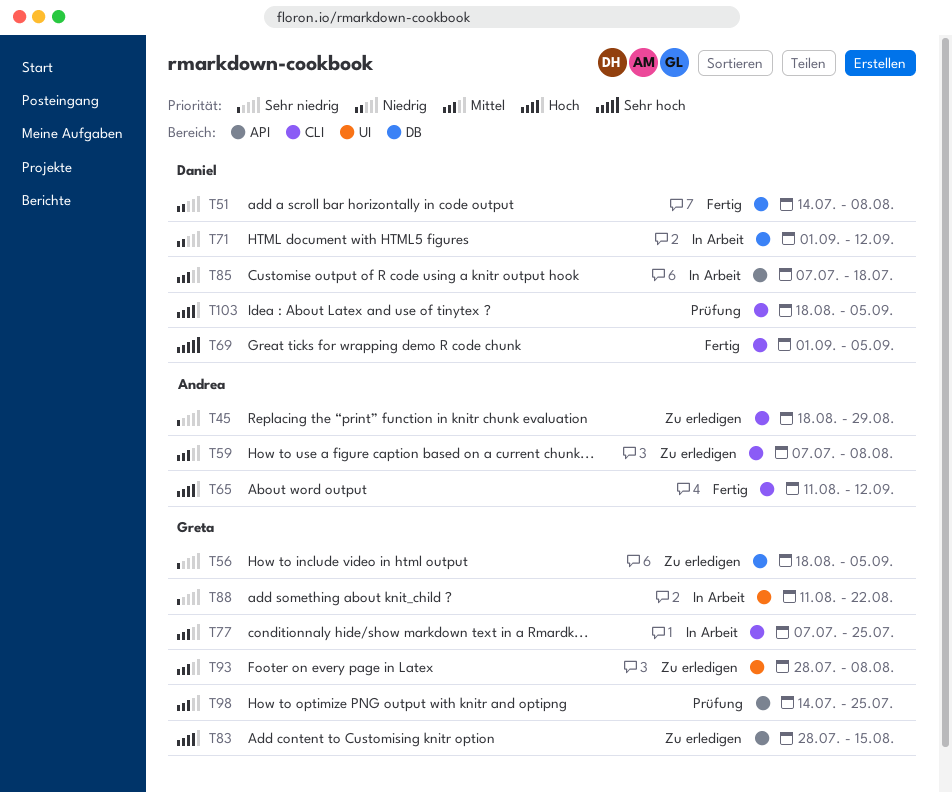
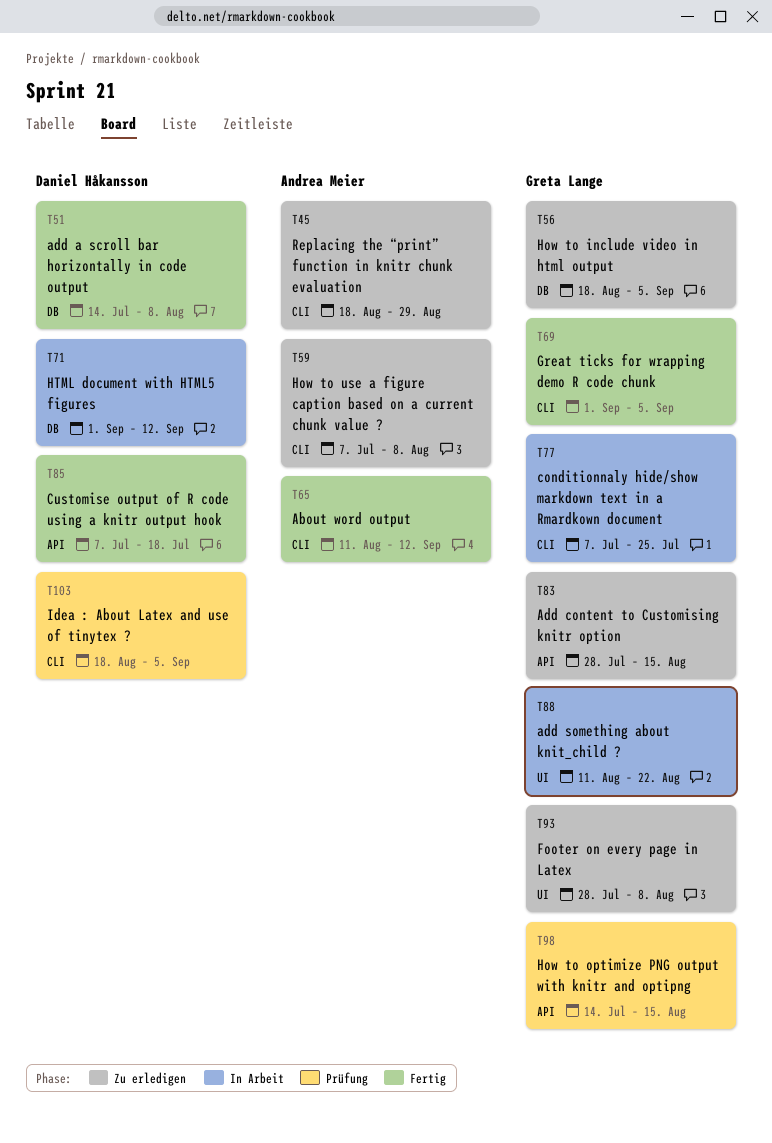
T69, owner: Daniel Håkansson -> Greta Lange
T85, status: In Arbeit -> Fertig
T98, due: Jul 25 -> Aug 15

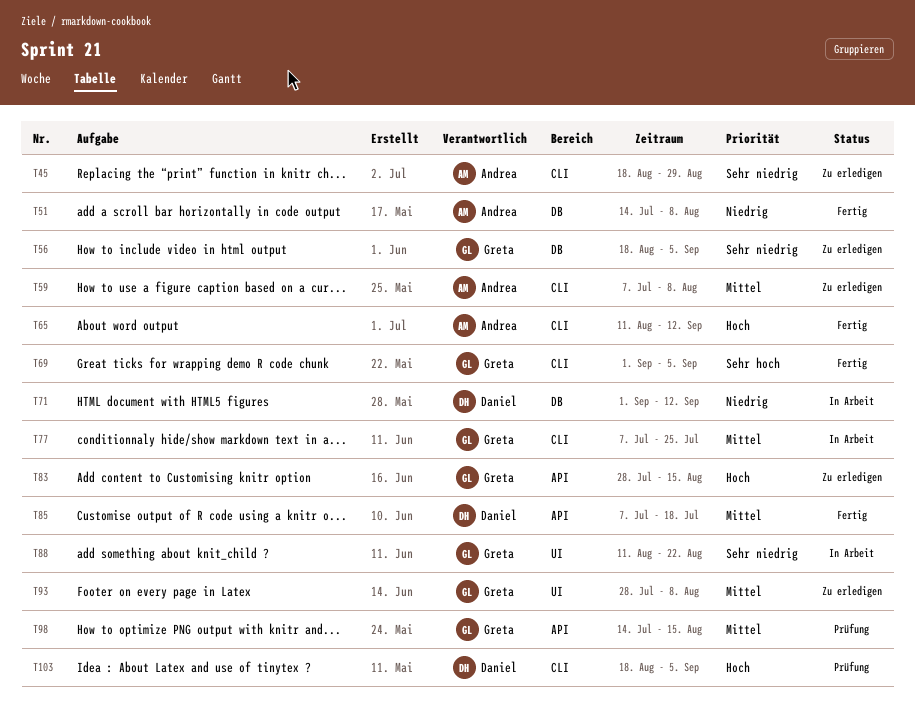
T51, owner: Daniel Håkansson -> Andrea Meier

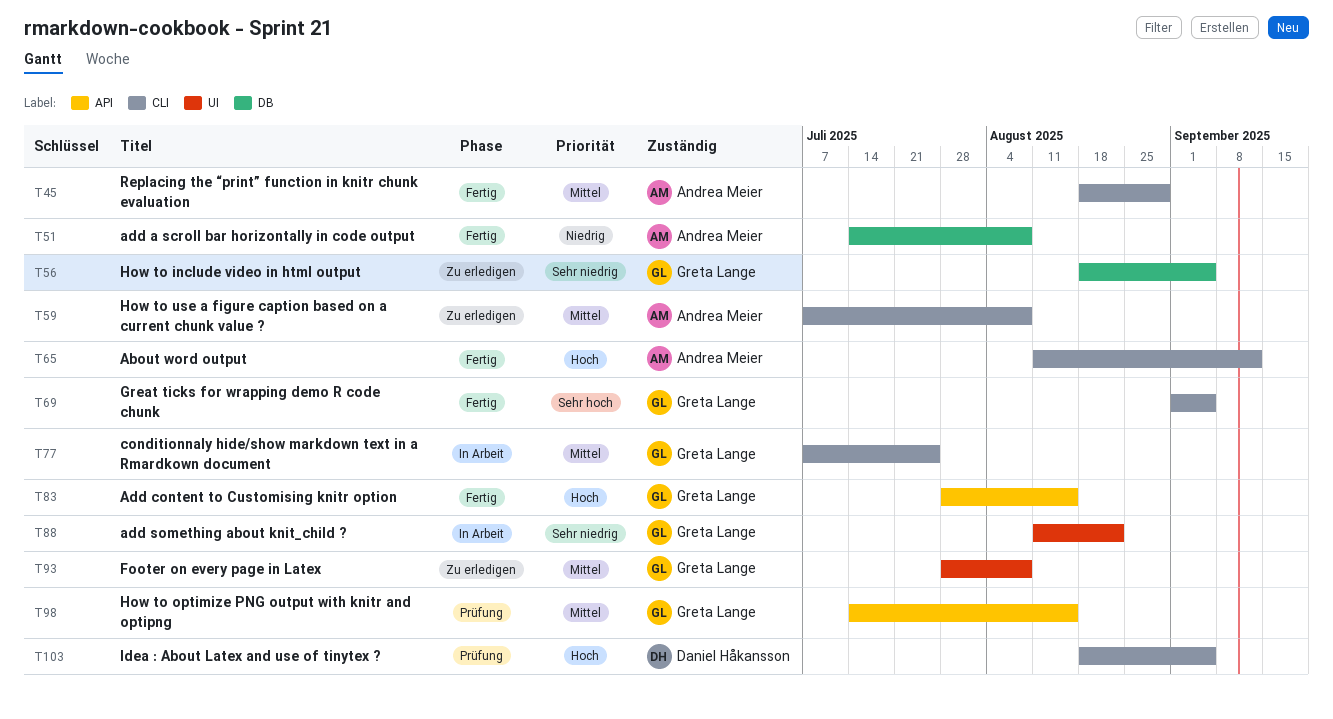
T45, status: Zu erledigen -> Fertig
T45, priority: Sehr niedrig -> Mittel
T71: present -> none
T83, status: Zu erledigen -> Fertig
T85: present -> none

